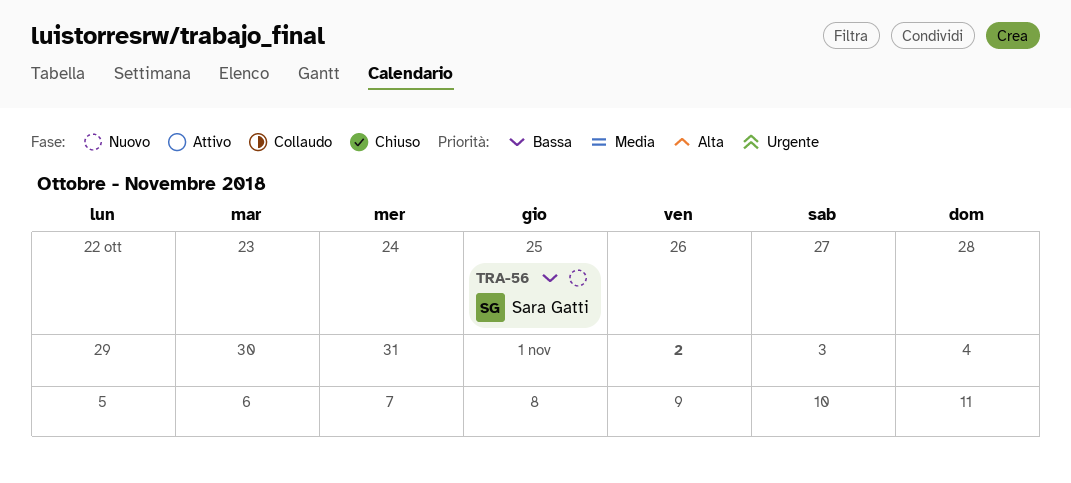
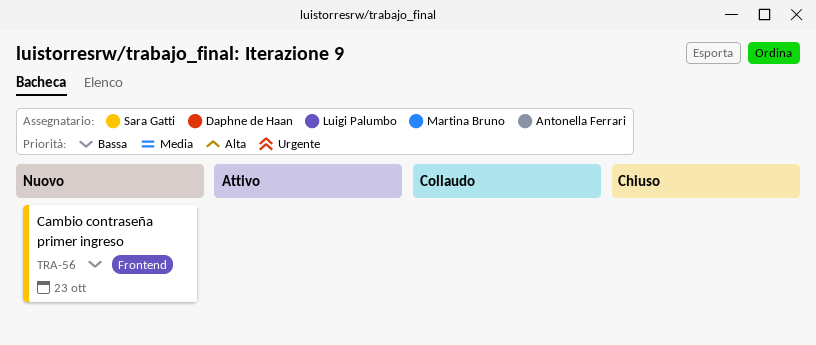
TRA-56, due: Oct 25 -> Oct 23

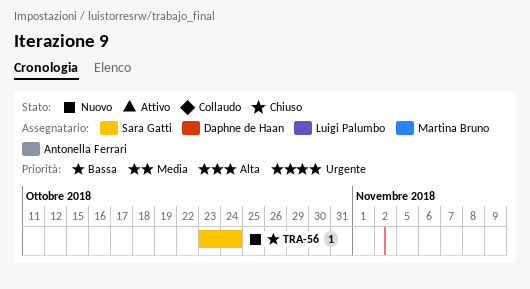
TRA-56, due: Oct 23 -> Oct 24

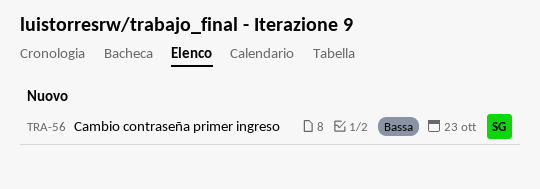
TRA-56, due: Oct 24 -> Oct 23

